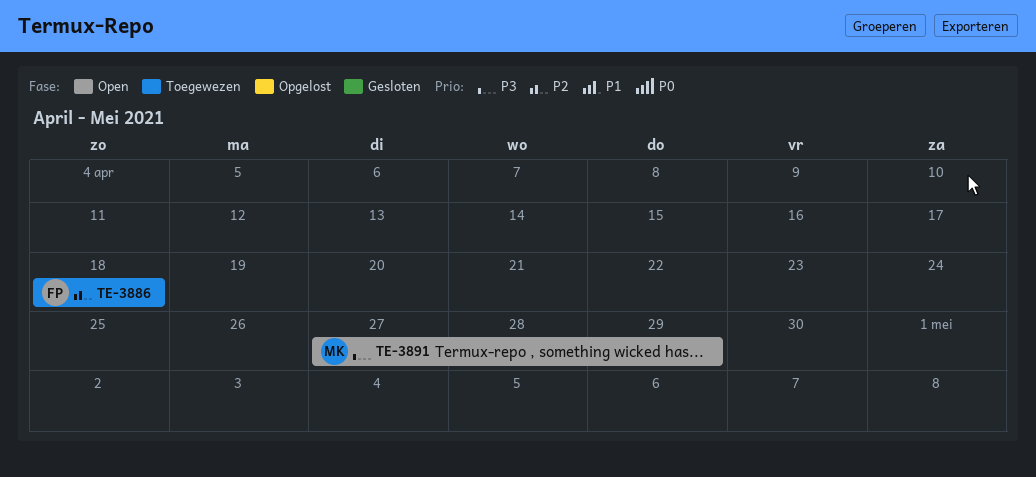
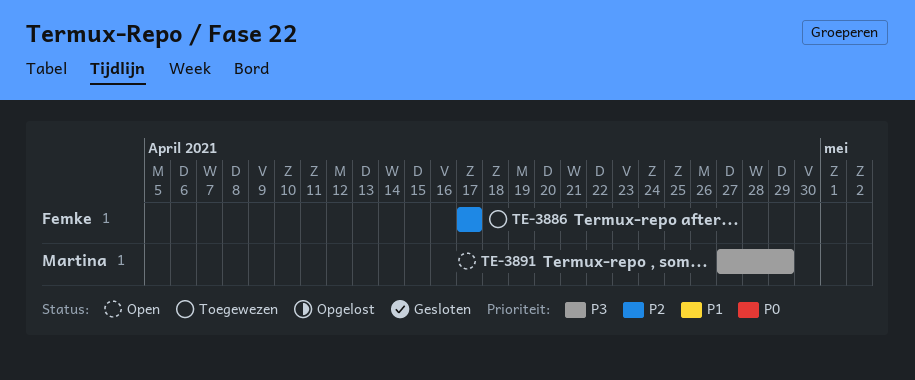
TE-3886, start: Apr 18 -> Apr 17
TE-3886, due: Apr 18 -> Apr 17

